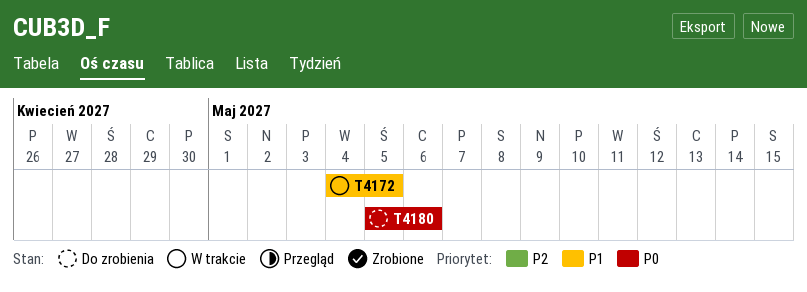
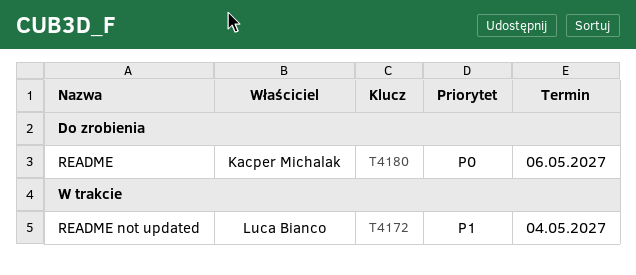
T4172, due: May 5 -> May 4

